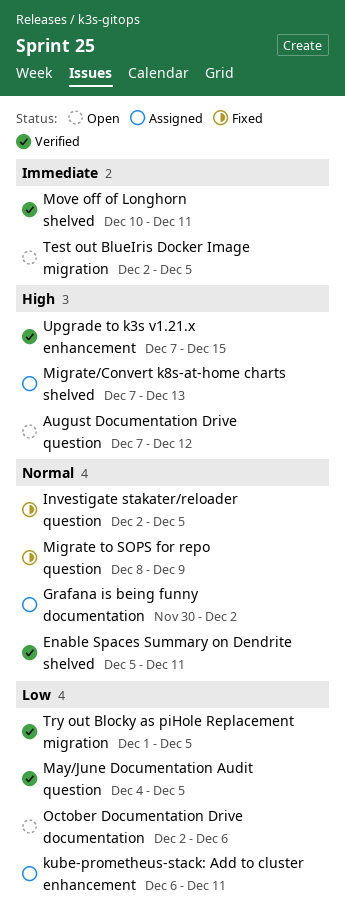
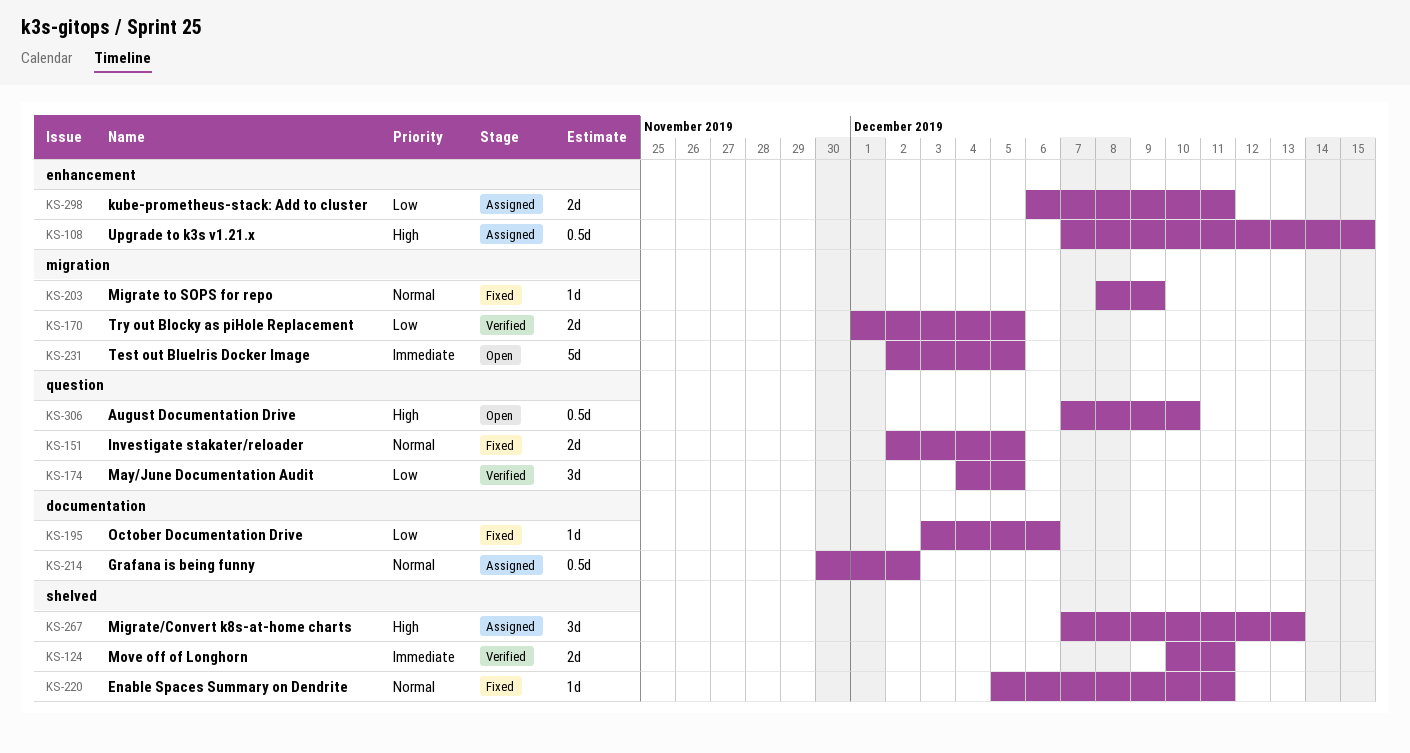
August Documentation Drive, due: Dec 12 -> Dec 10
Enable Spaces Summary on Dendrite, status: Verified -> Fixed
Migrate to SOPS for repo, label: question -> migration
October Documentation Drive, status: Open -> Fixed
October Documentation Drive, start: Dec 2 -> Dec 3
Upgrade to k3s v1.21.x, status: Verified -> Assigned

